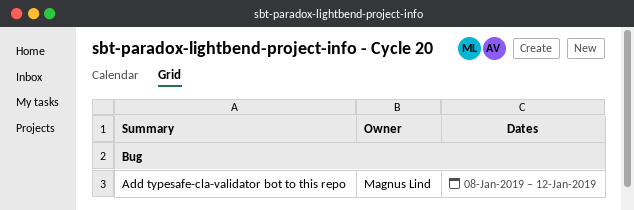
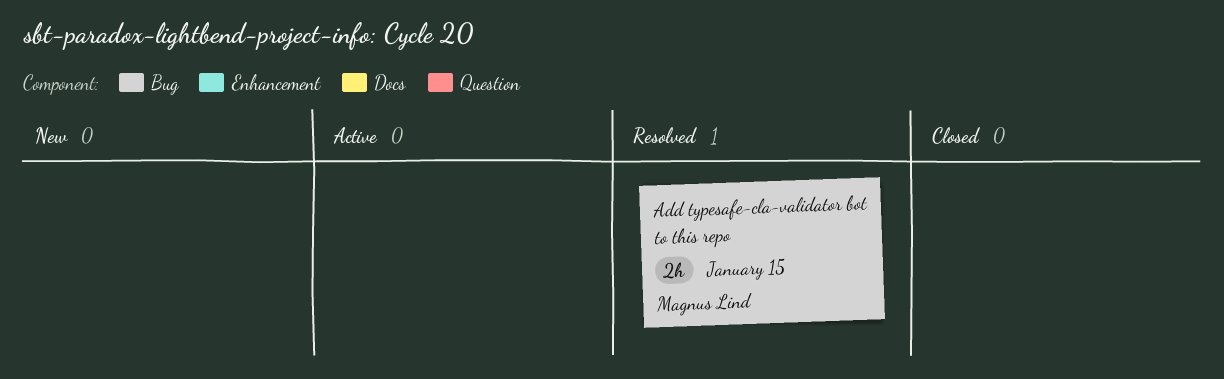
Add typesafe-cla-validator bot to this repo, due: Jan 12 -> Jan 15

